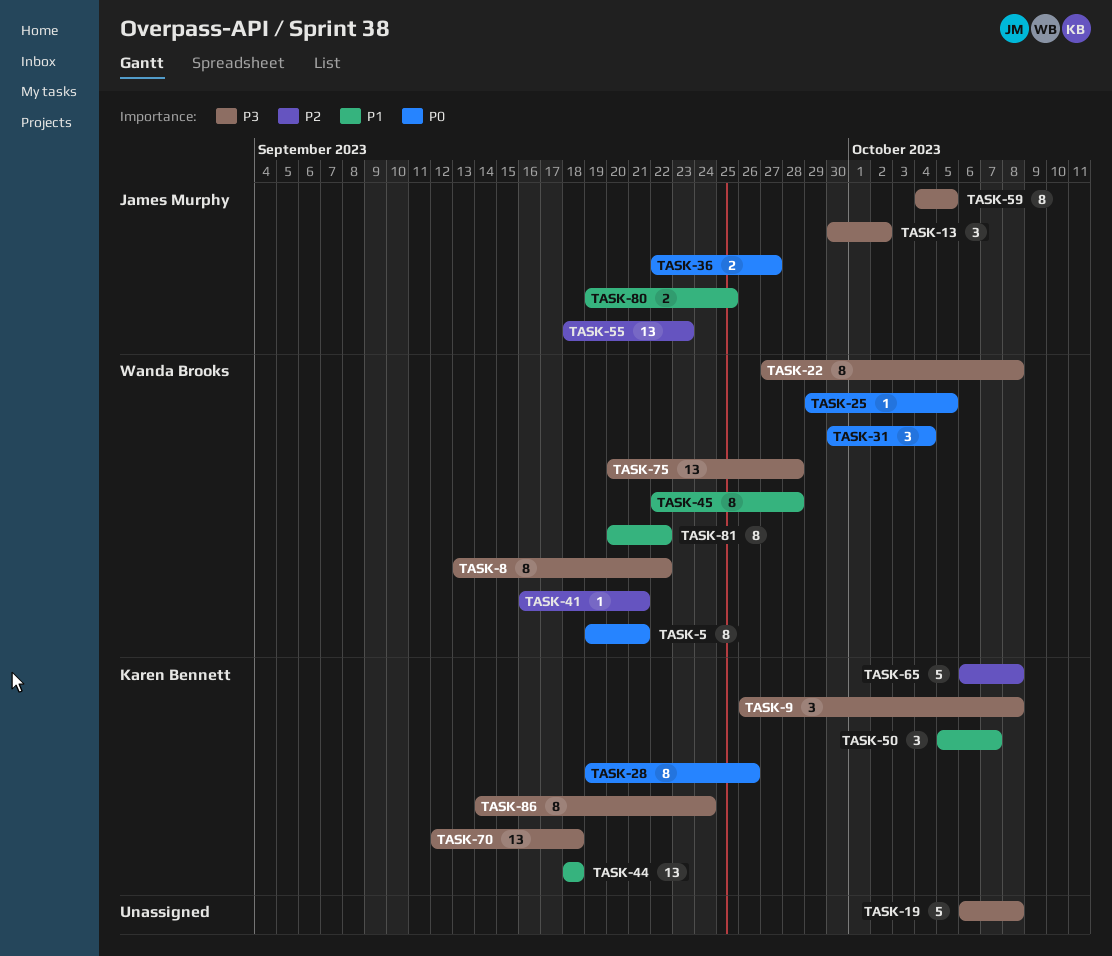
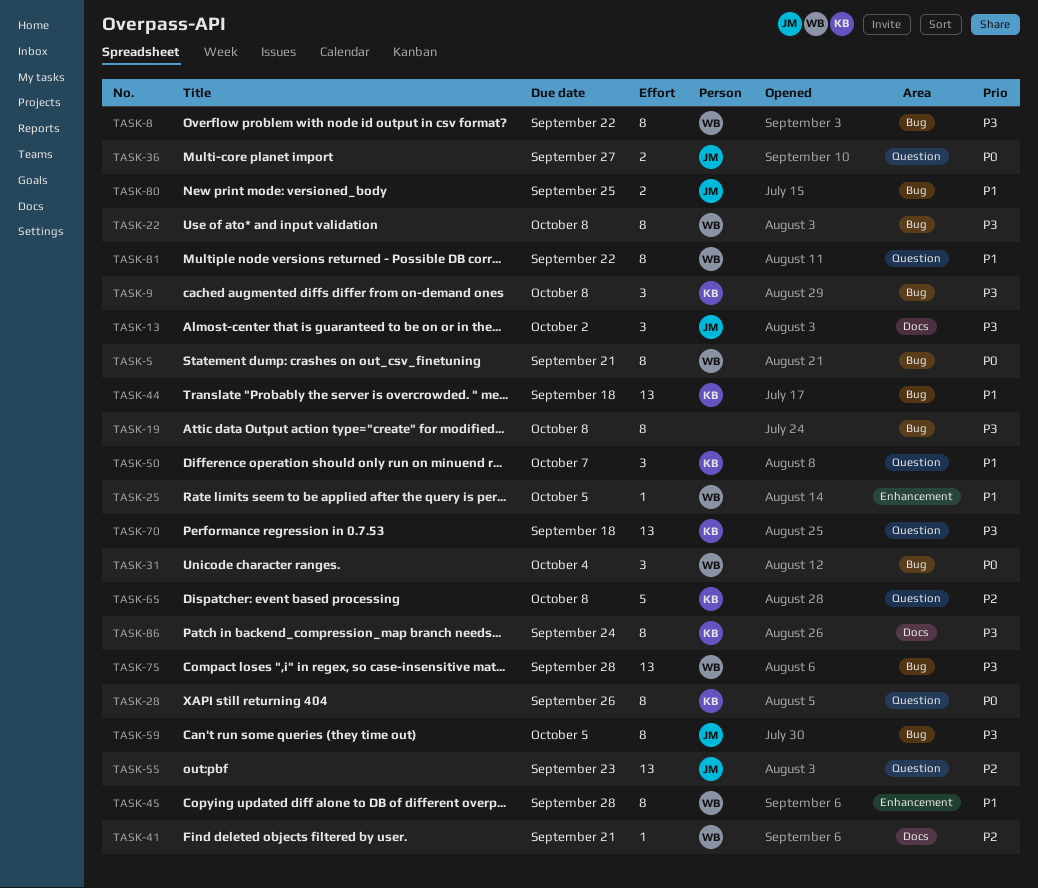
TASK-19, estimate: 5 -> 8
TASK-25, priority: P0 -> P1

